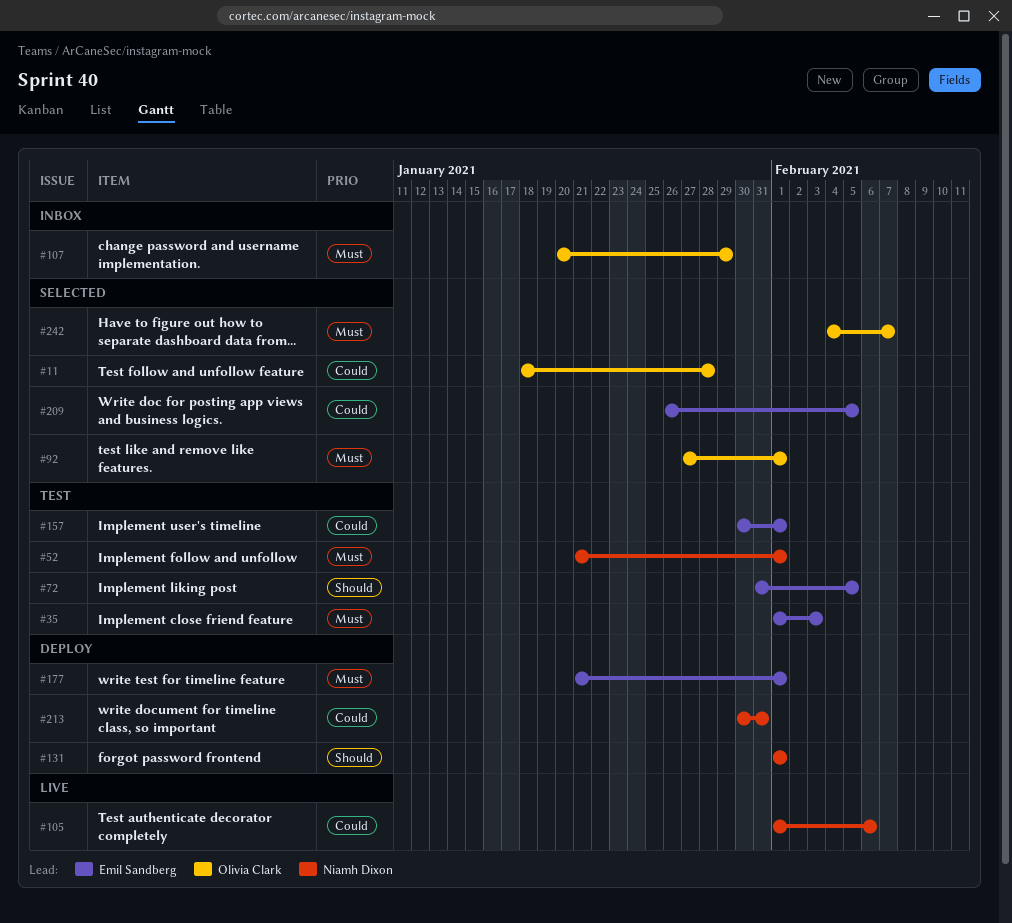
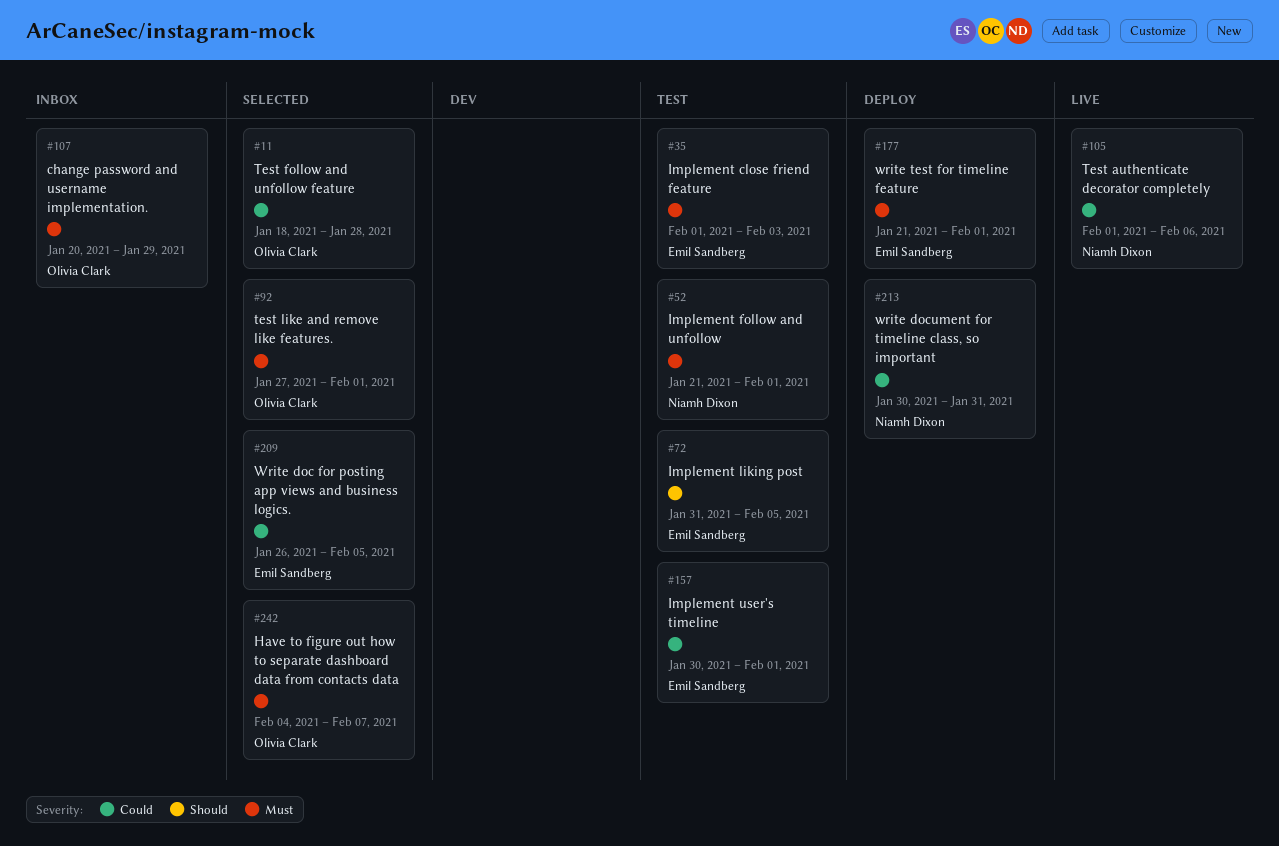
#131: present -> none

